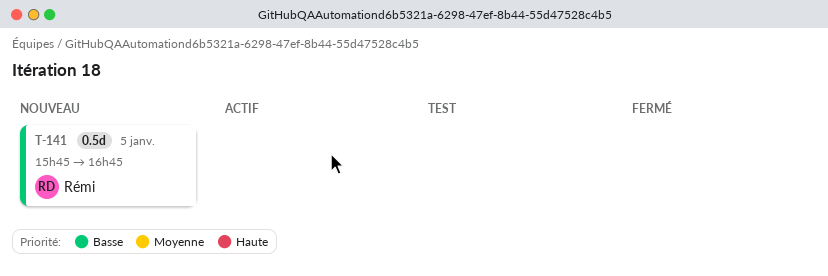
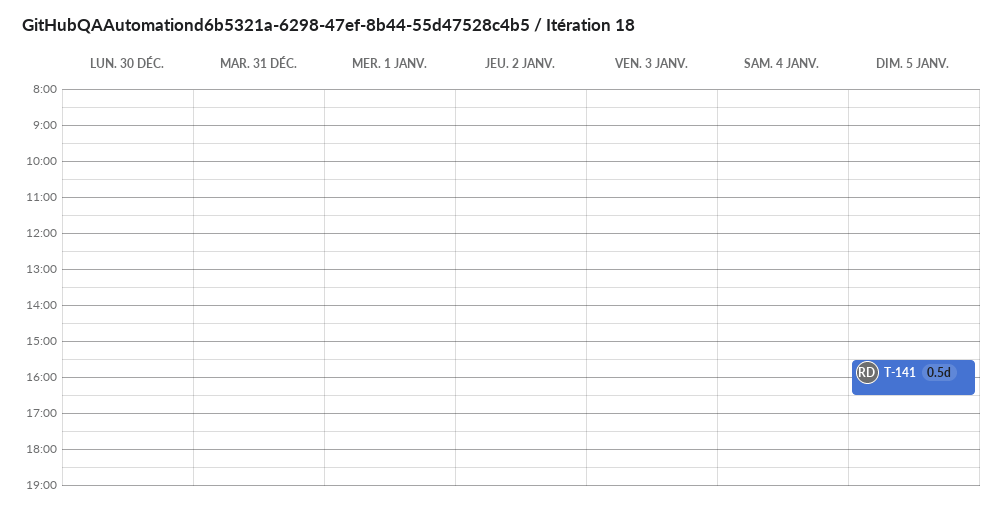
T-141, begins: 15:45 -> 15:30
T-141, ends: 16:45 -> 16:30

